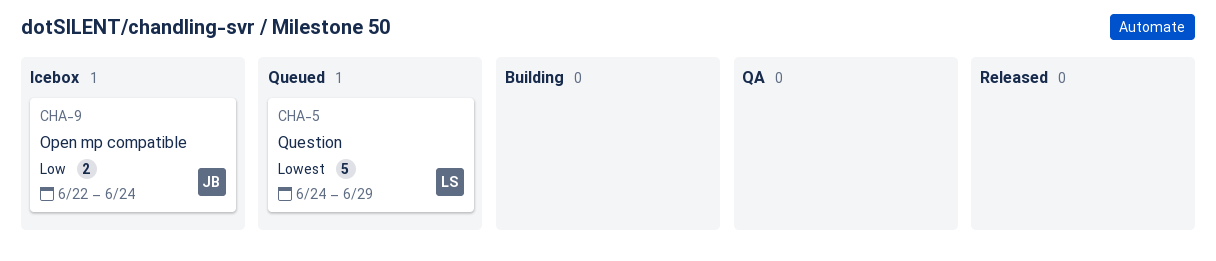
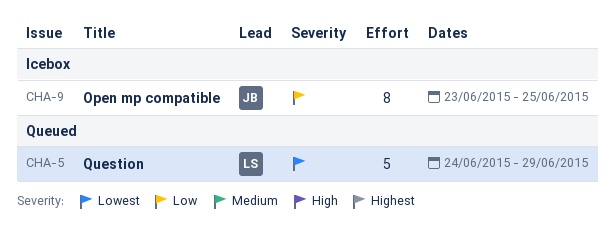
CHA-9, estimate: 2 -> 8
CHA-9, start: Jun 22 -> Jun 23
CHA-9, due: Jun 24 -> Jun 25

